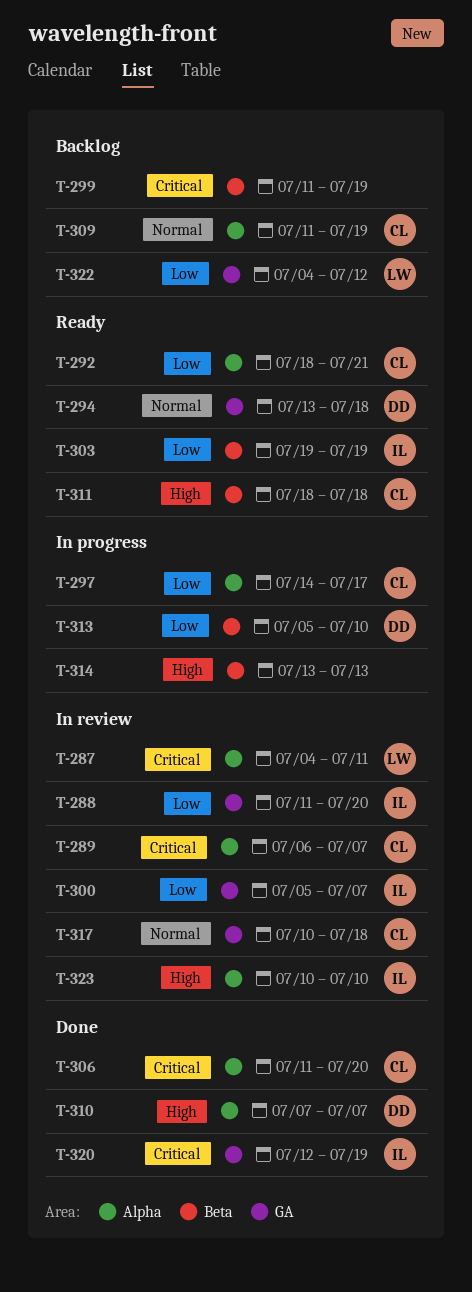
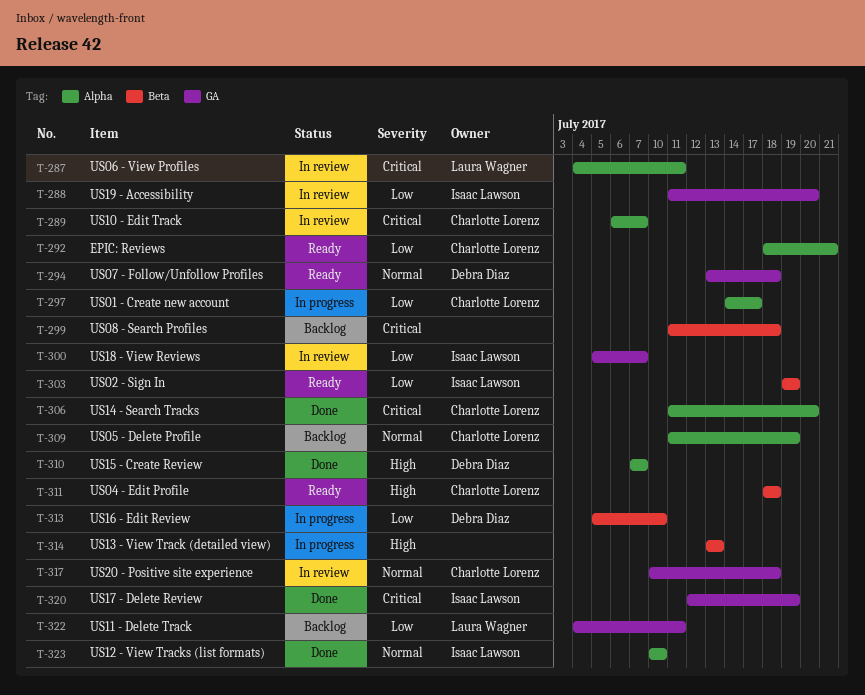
T-299, due: Jul 19 -> Jul 18
T-322, due: Jul 12 -> Jul 11
T-323, status: In review -> Done
T-323, priority: High -> Normal

